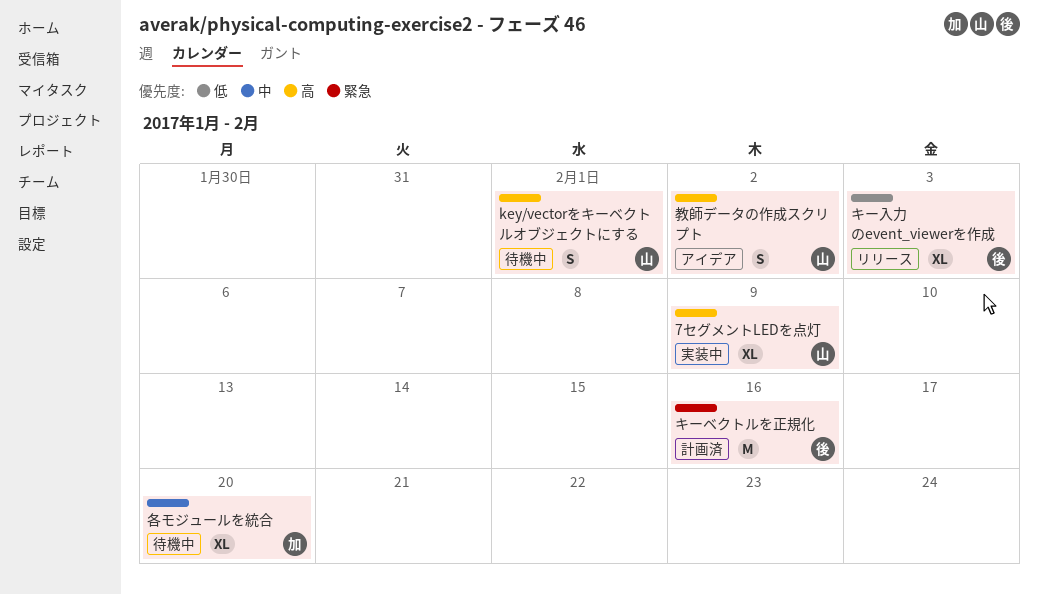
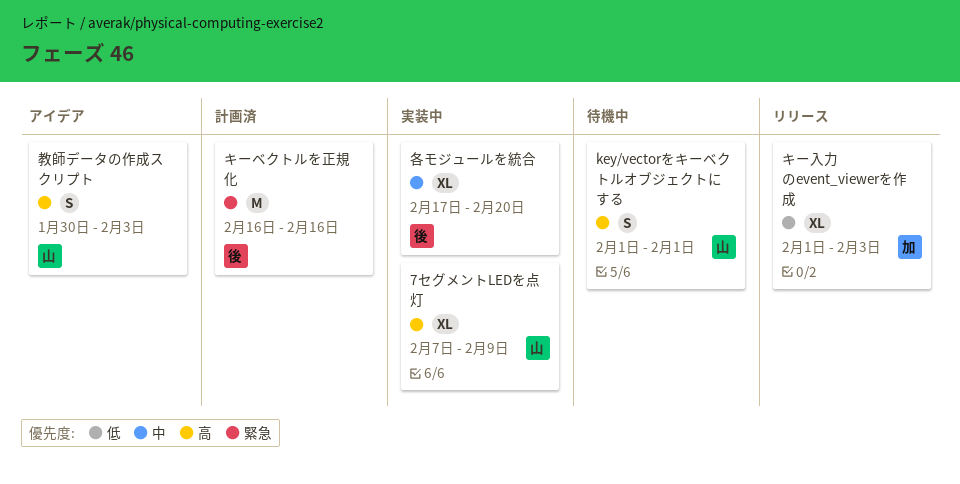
キー入力のevent_viewerを作成, owner: 後 -> 加
各モジュールを統合, status: 待機中 -> 実装中
各モジュールを統合, owner: 加 -> 後
教師データの作成スクリプト, due: Feb 2 -> Feb 3

